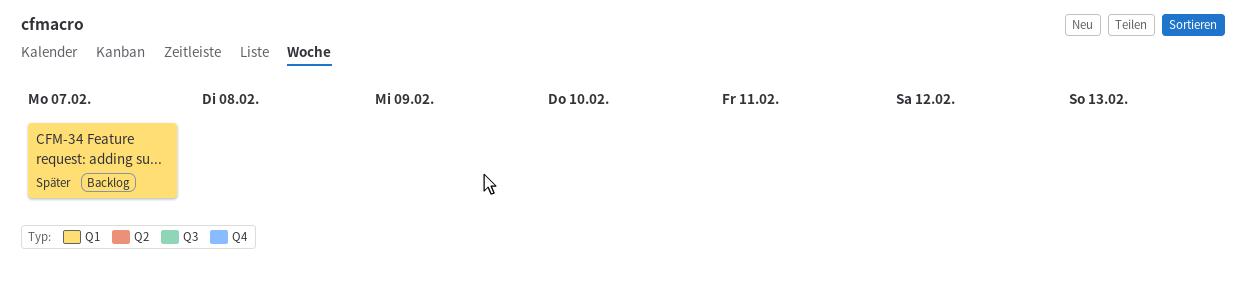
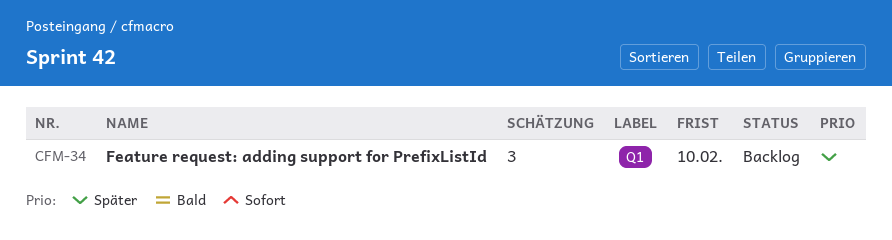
CFM-34, due: Feb 7 -> Feb 10

